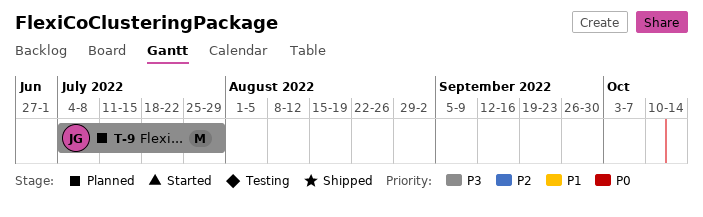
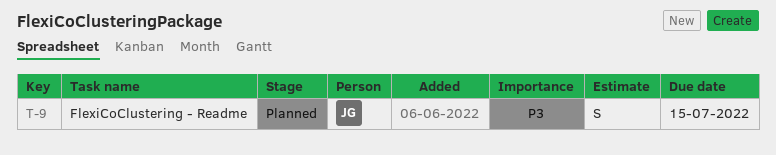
T-9, estimate: M -> S
T-9, due: Jul 29 -> Jul 15

